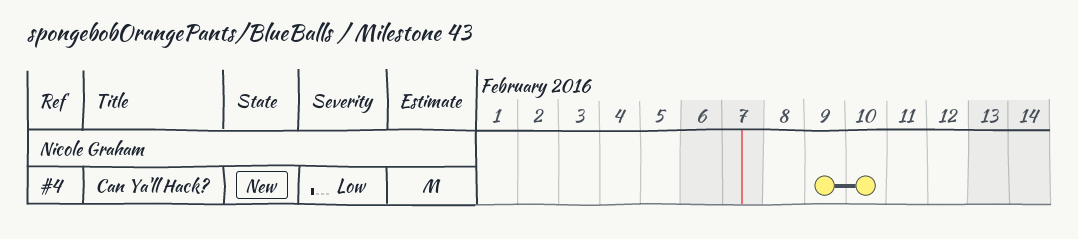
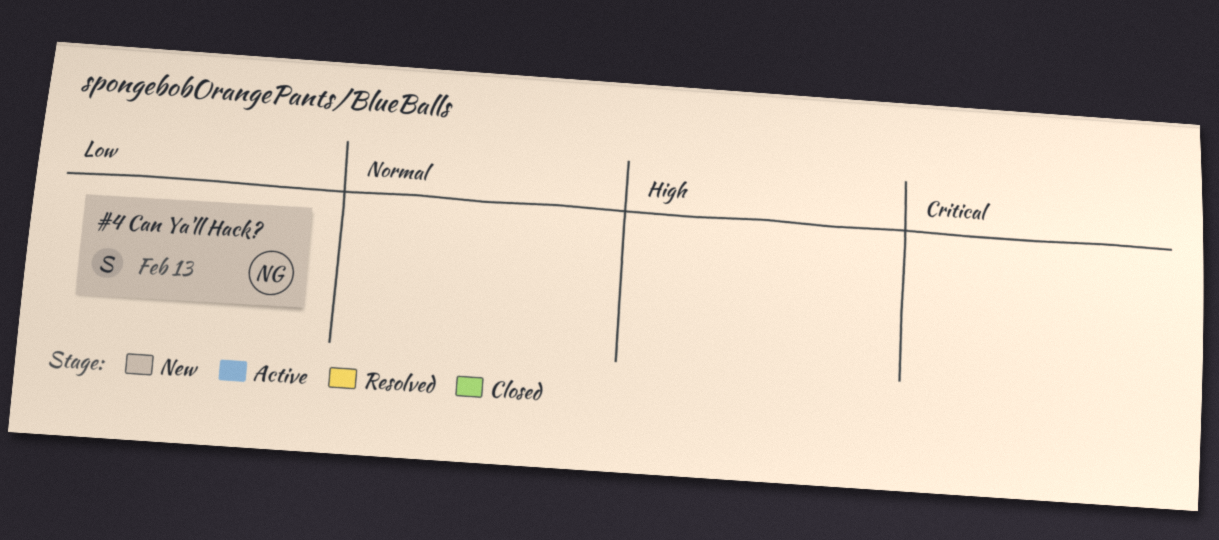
#4, estimate: M -> S
#4, due: Feb 10 -> Feb 13

